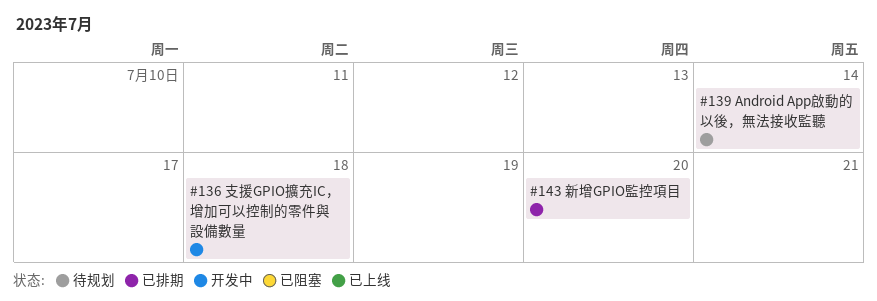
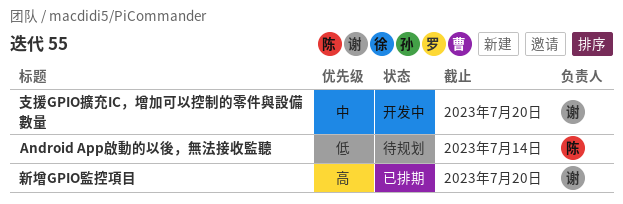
支援GPIO擴充IC，增加可以控制的零件與設備數量, due: Jul 18 -> Jul 20

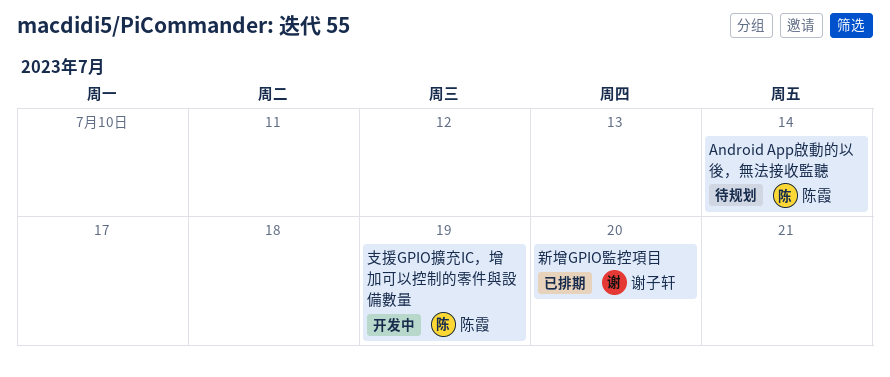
支援GPIO擴充IC，增加可以控制的零件與設備數量, owner: 谢子轩 -> 陈霞
支援GPIO擴充IC，增加可以控制的零件與設備數量, due: Jul 20 -> Jul 19

